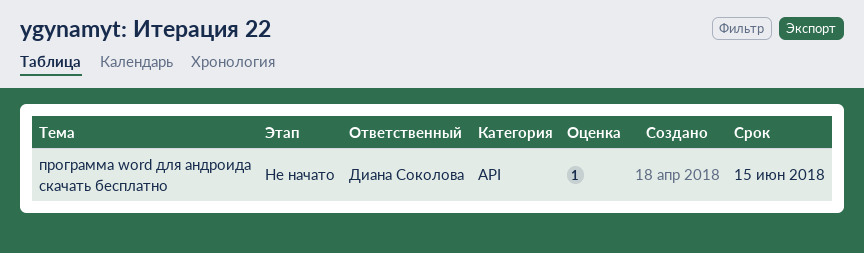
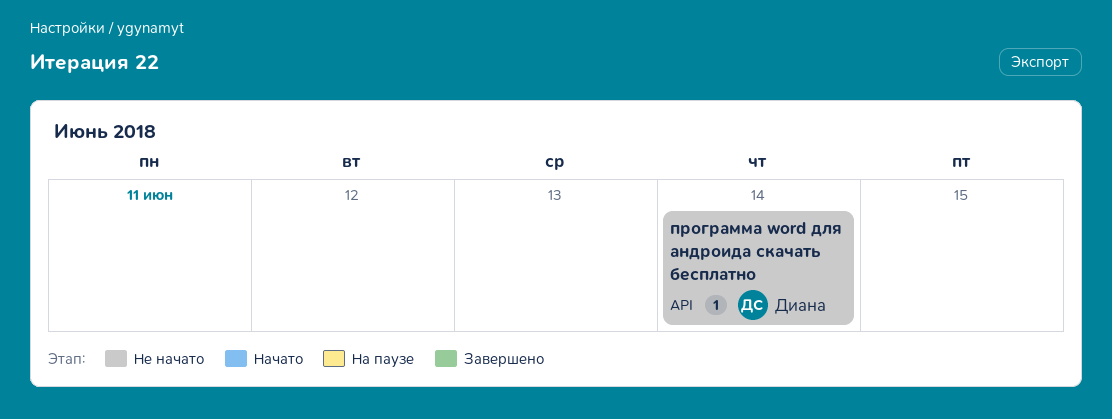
программа word для андроида скачать бесплатно, due: Jun 15 -> Jun 14

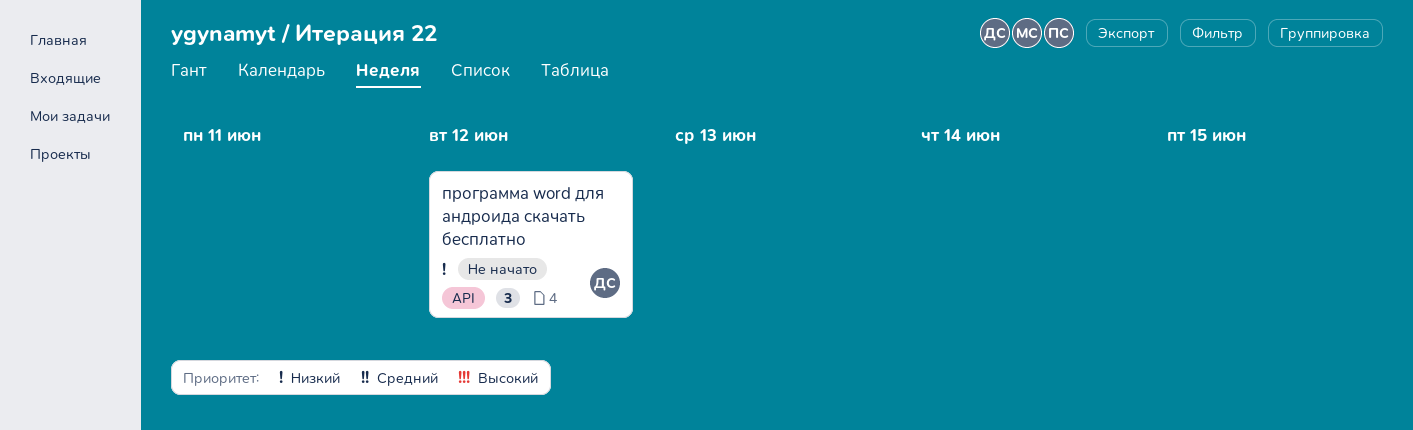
программа word для андроида скачать бесплатно, estimate: 1 -> 3
программа word для андроида скачать бесплатно, due: Jun 14 -> Jun 12

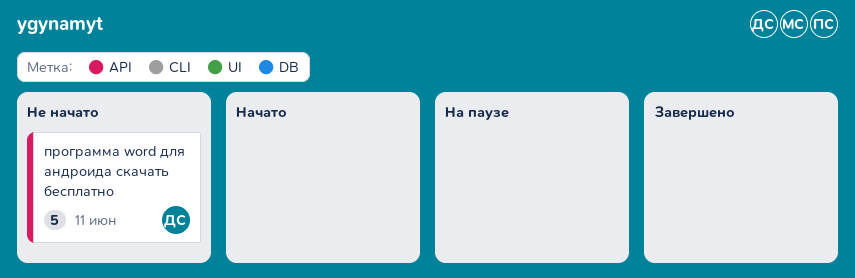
программа word для андроида скачать бесплатно, estimate: 3 -> 5
программа word для андроида скачать бесплатно, due: Jun 12 -> Jun 11

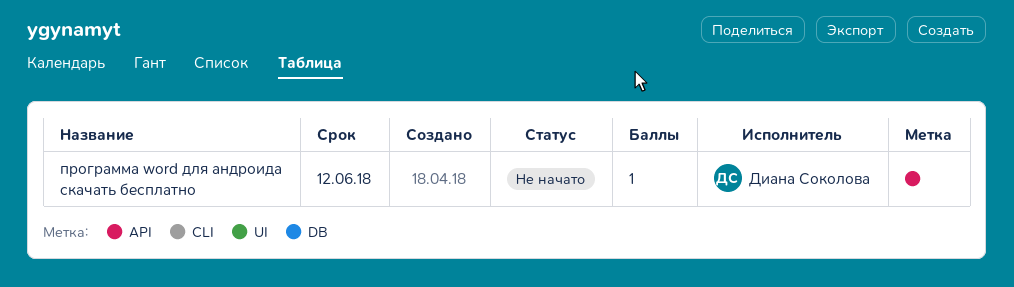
программа word для андроида скачать бесплатно, estimate: 5 -> 1
программа word для андроида скачать бесплатно, due: Jun 11 -> Jun 12

